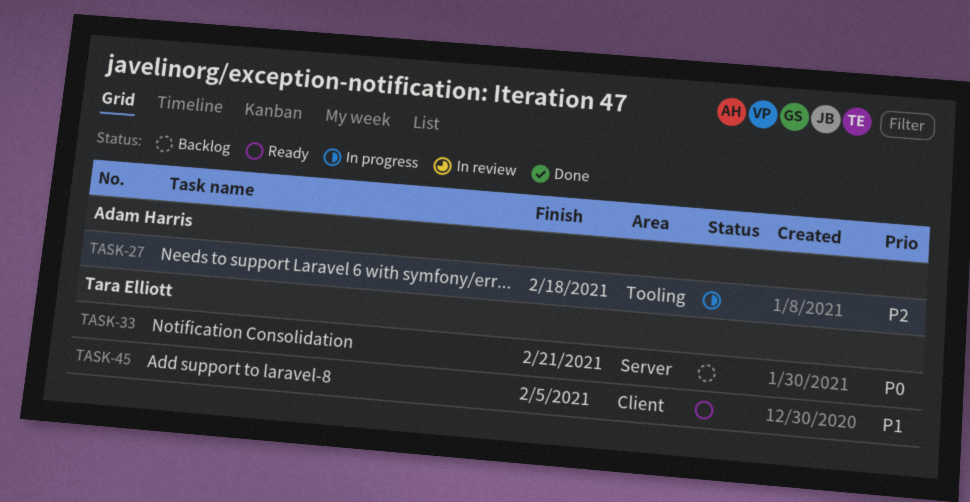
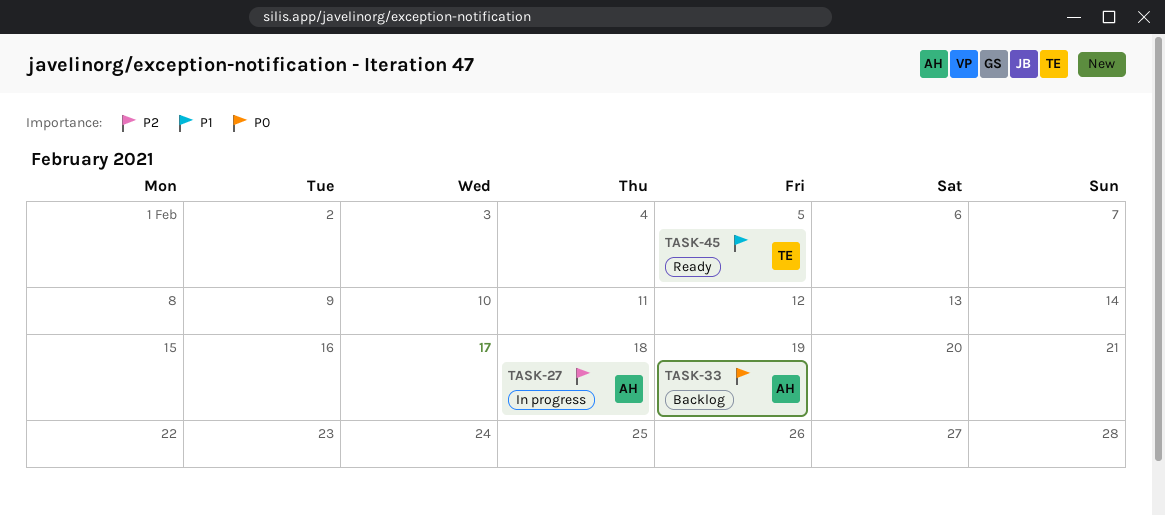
TASK-33, owner: Tara Elliott -> Adam Harris
TASK-33, due: Feb 21 -> Feb 19

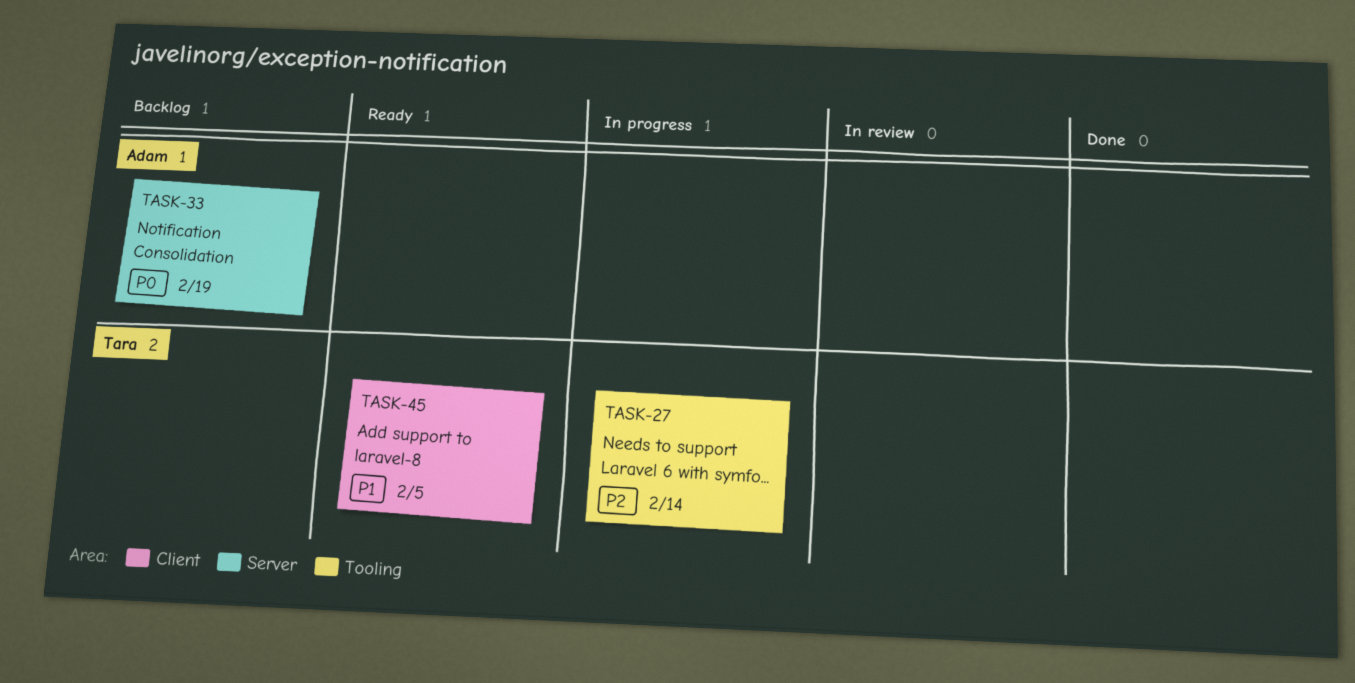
TASK-27, owner: Adam -> Tara
TASK-27, due: Feb 18 -> Feb 14

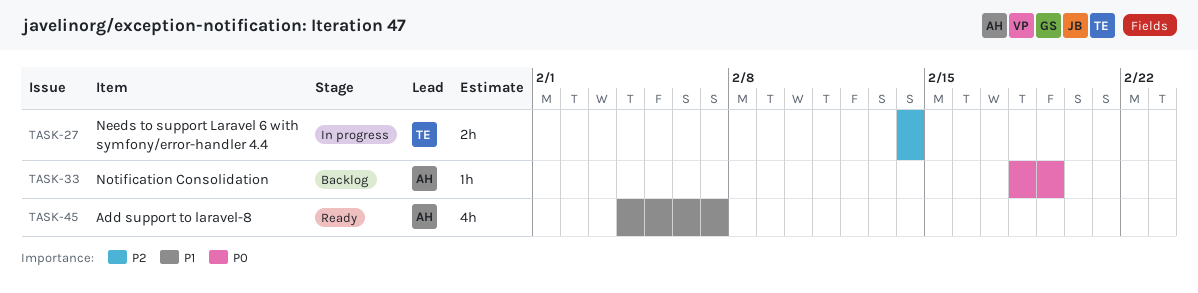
TASK-45, owner: Tara -> Adam
TASK-45, due: Feb 5 -> Feb 7

